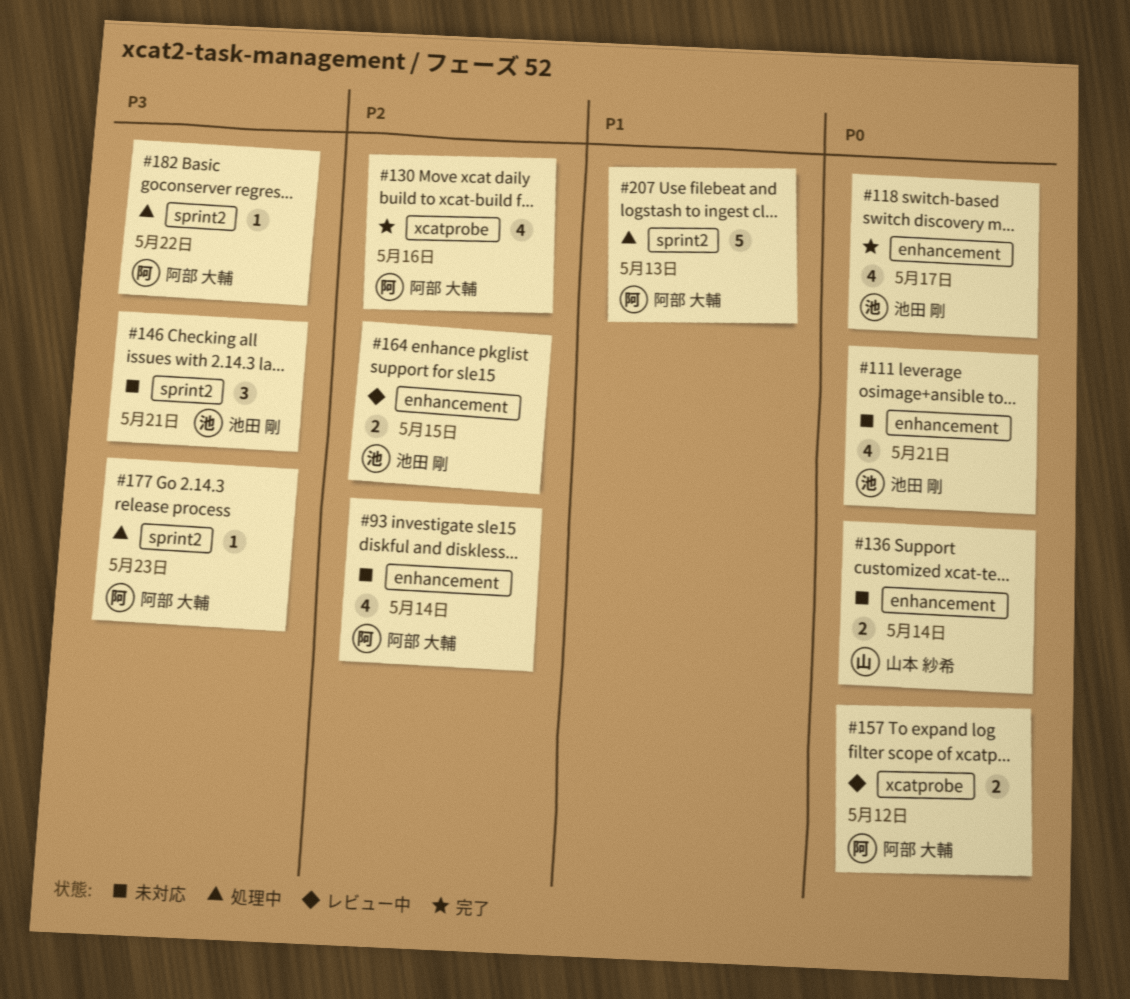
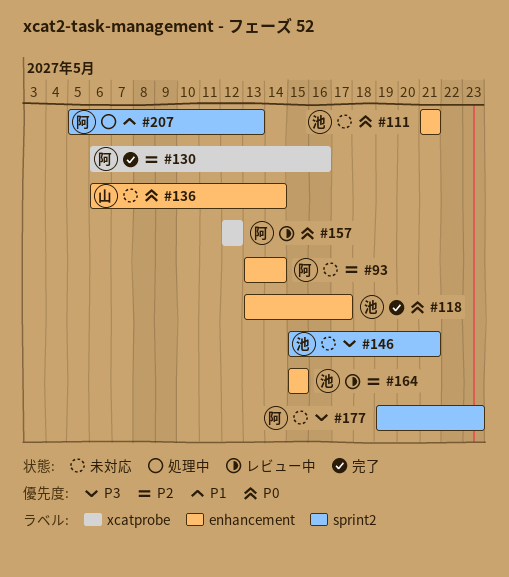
#177, status: 処理中 -> 未対応
#182: present -> none

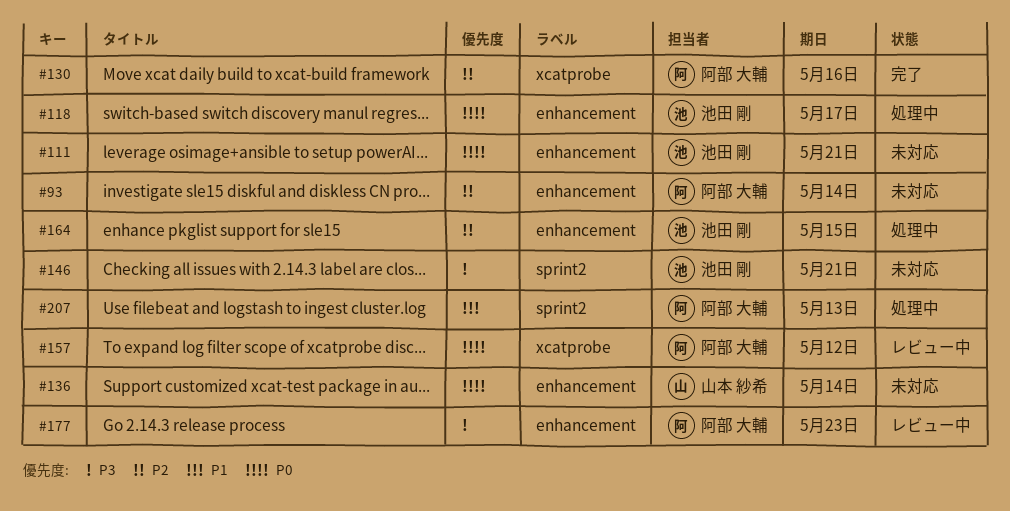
#118, status: 完了 -> 処理中
#164, status: レビュー中 -> 処理中
#177, status: 未対応 -> レビュー中
#177, label: sprint2 -> enhancement

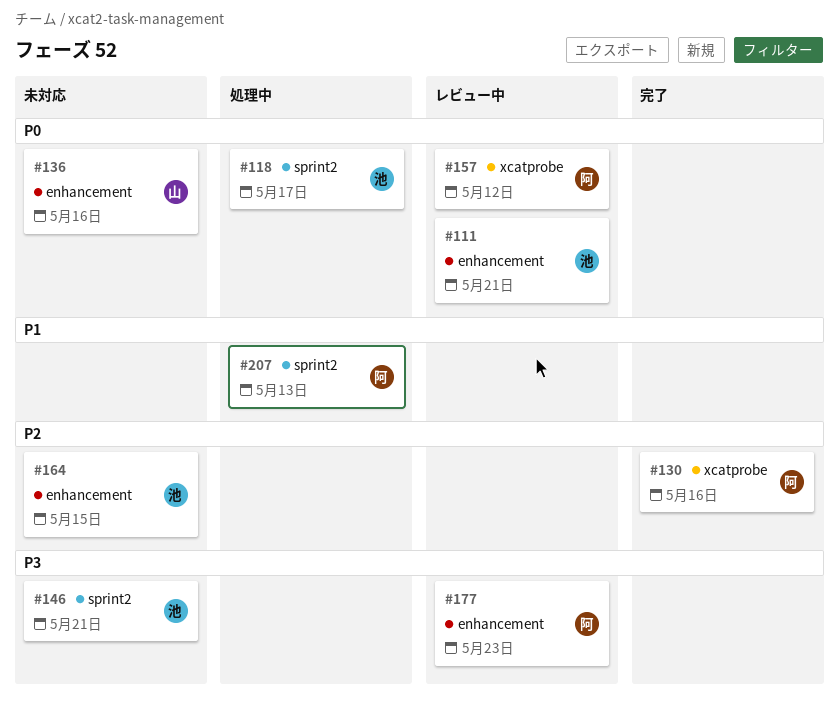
#93: present -> none
#111, status: 未対応 -> レビュー中
#118, label: enhancement -> sprint2
#136, due: May 14 -> May 16
#164, status: 処理中 -> 未対応

